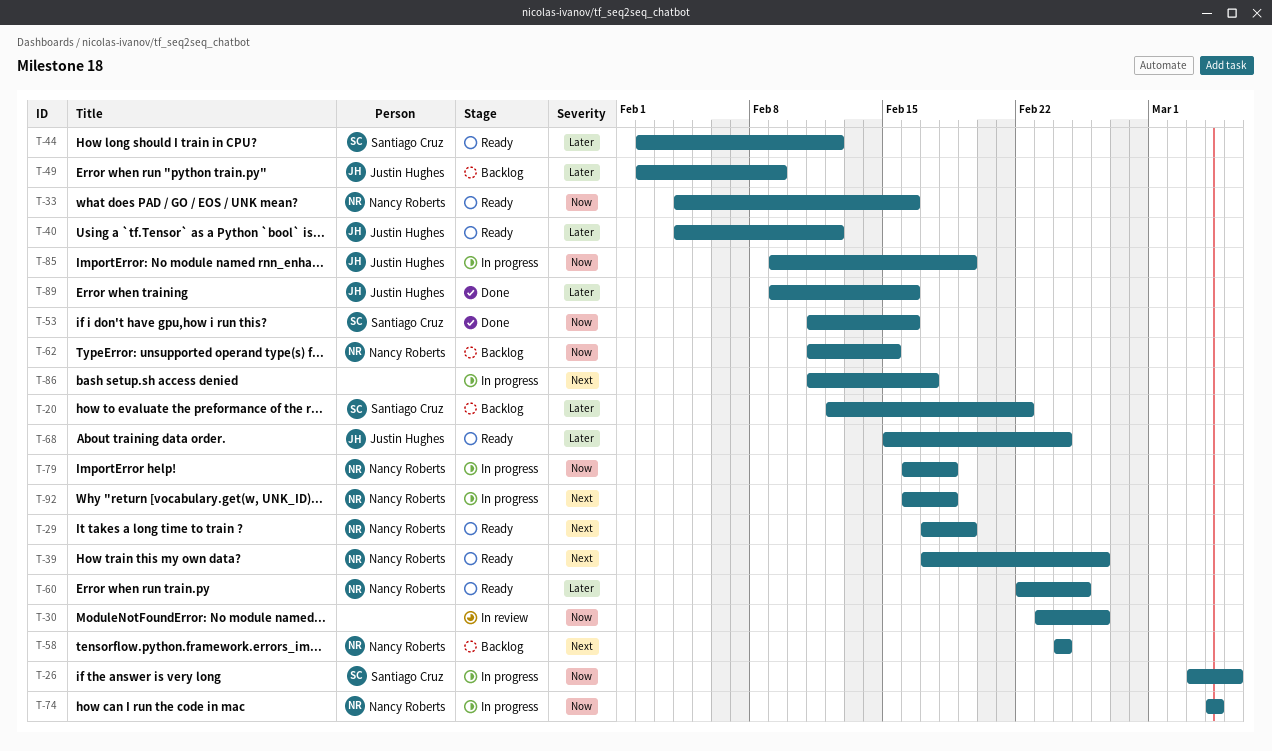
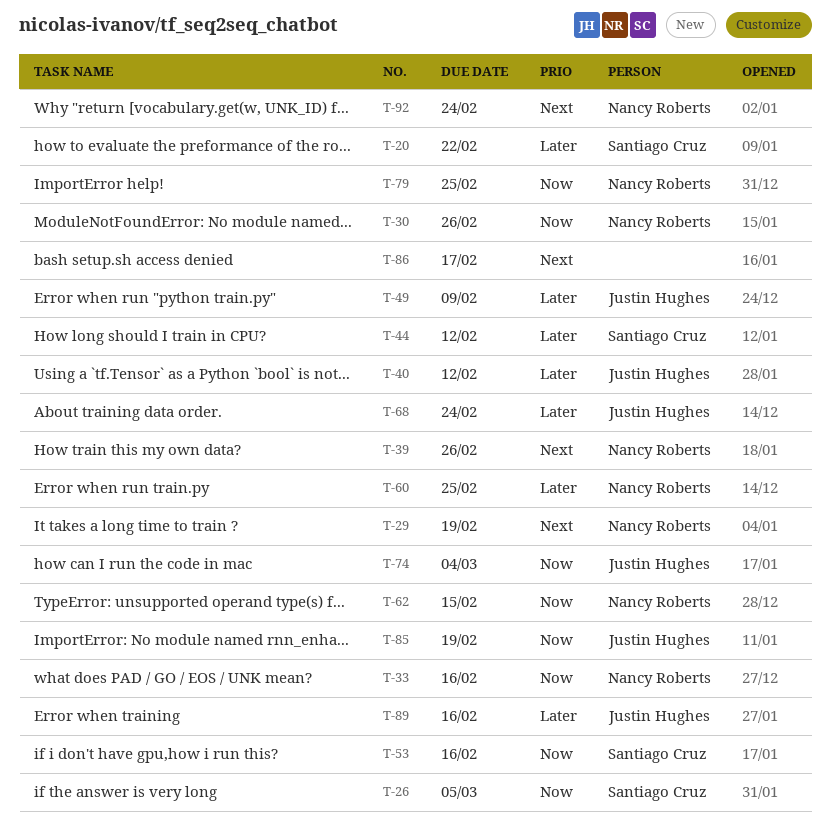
T-30, owner: none -> Nancy Roberts
T-58: present -> none
T-74, owner: Nancy Roberts -> Justin Hughes
T-79, due: Feb 18 -> Feb 25
T-92, due: Feb 18 -> Feb 24

